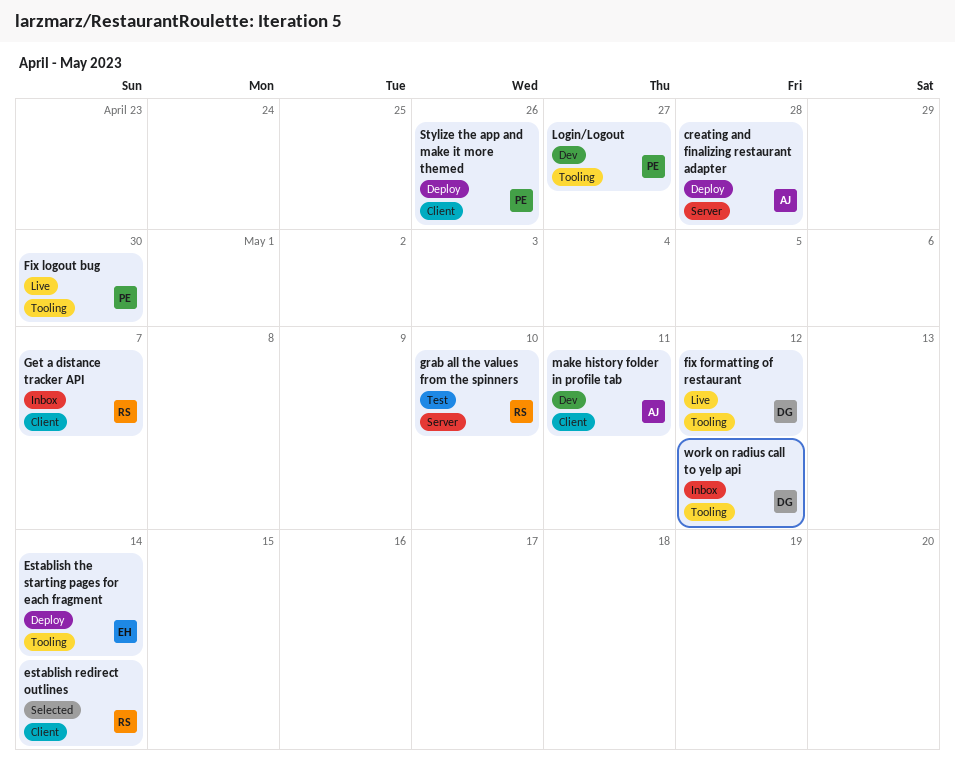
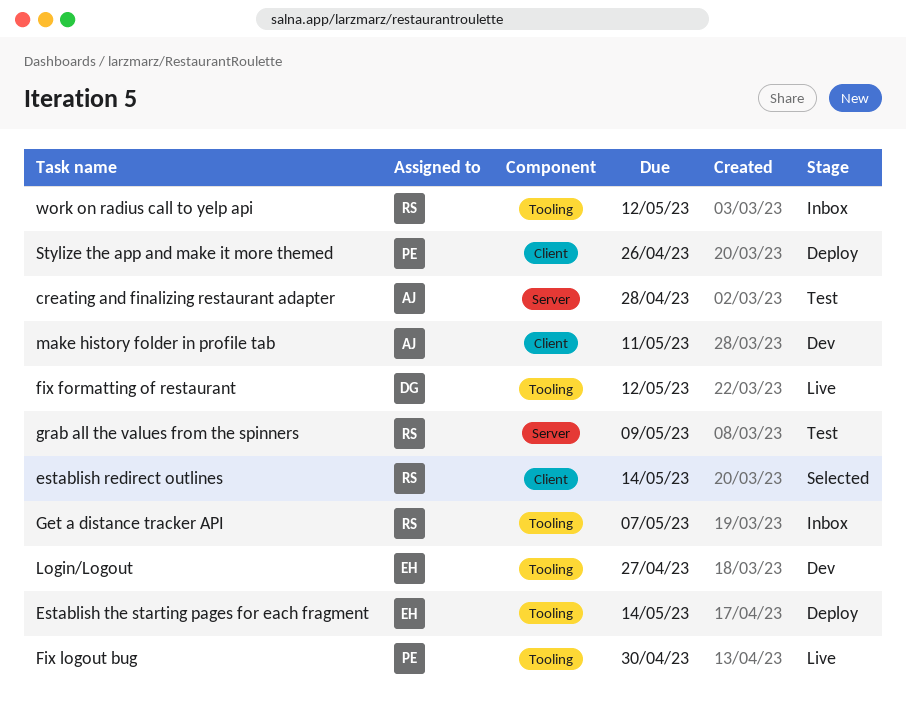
creating and finalizing restaurant adapter, status: Deploy -> Test
Get a distance tracker API, label: Client -> Tooling
grab all the values from the spinners, due: May 10 -> May 9
Login/Logout, owner: PE -> EH
work on radius call to yelp api, owner: DG -> RS

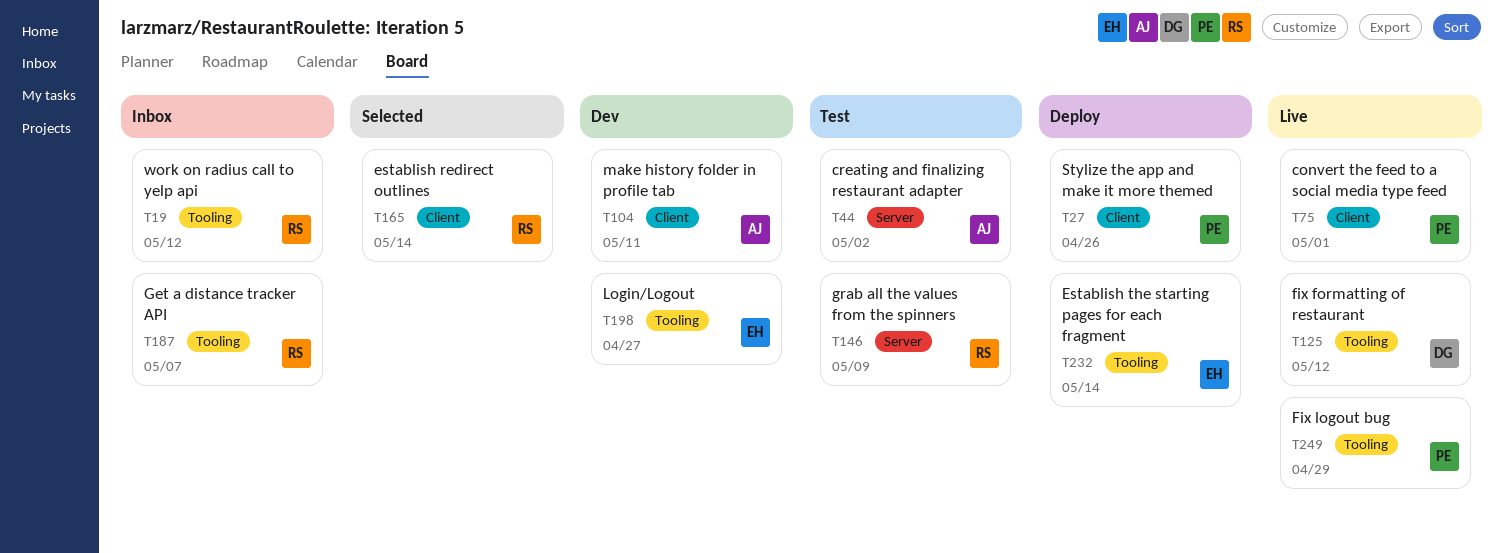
convert the feed to a social media type feed: none -> present
creating and finalizing restaurant adapter, due: Apr 28 -> May 2
Fix logout bug, due: Apr 30 -> Apr 29

